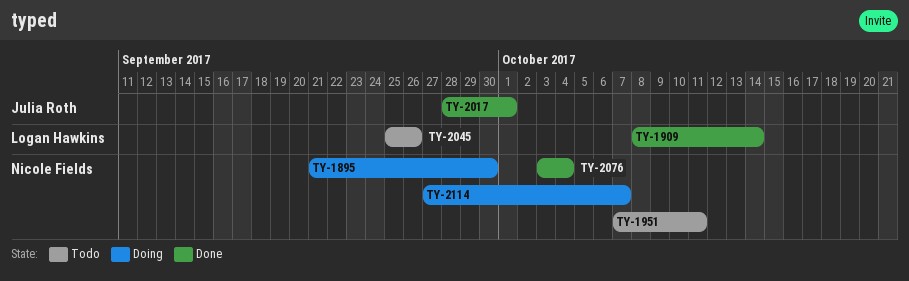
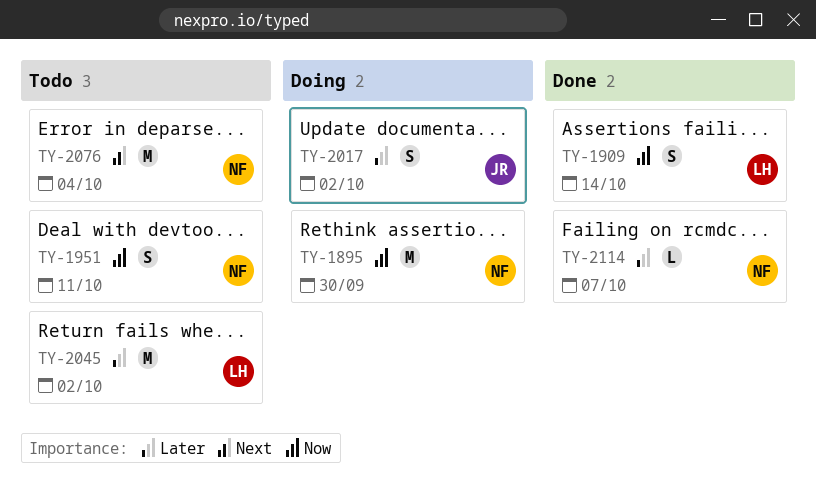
TY-2017, status: Done -> Doing
TY-2017, due: Oct 1 -> Oct 2
TY-2045, due: Sep 26 -> Oct 2
TY-2076, status: Done -> Todo
TY-2114, status: Doing -> Done

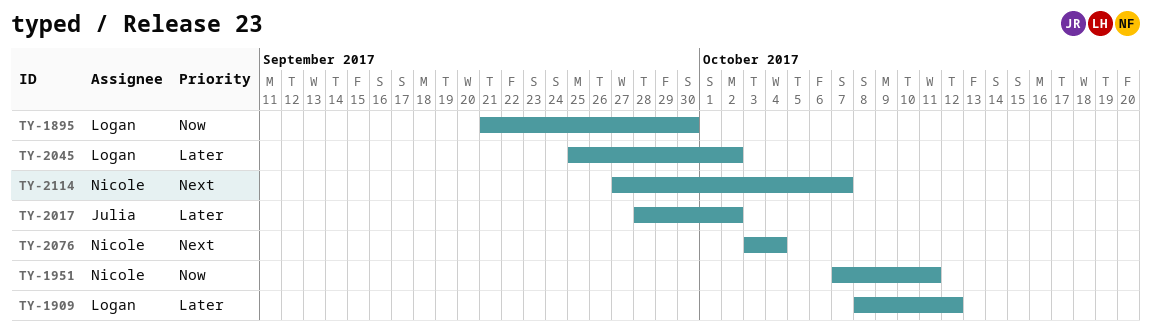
TY-1895, owner: Nicole -> Logan
TY-1909, priority: Now -> Later
TY-1909, due: Oct 14 -> Oct 12
TY-2114, priority: Later -> Next

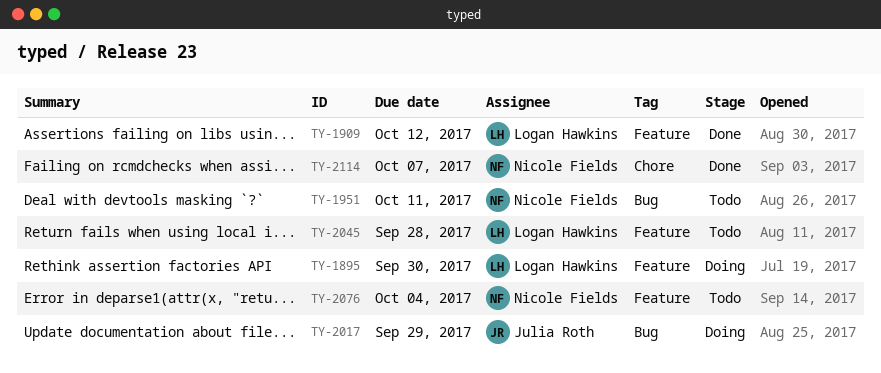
TY-2017, due: Oct 2 -> Sep 29
TY-2045, due: Oct 2 -> Sep 28

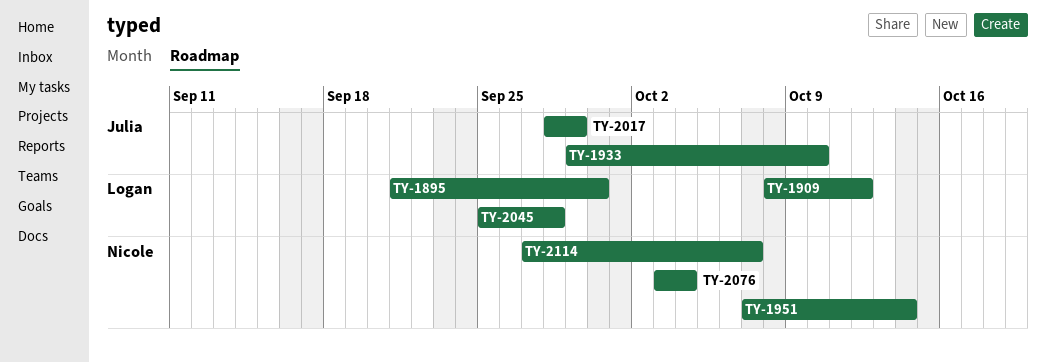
TY-1933: none -> present
TY-1951, due: Oct 11 -> Oct 14

